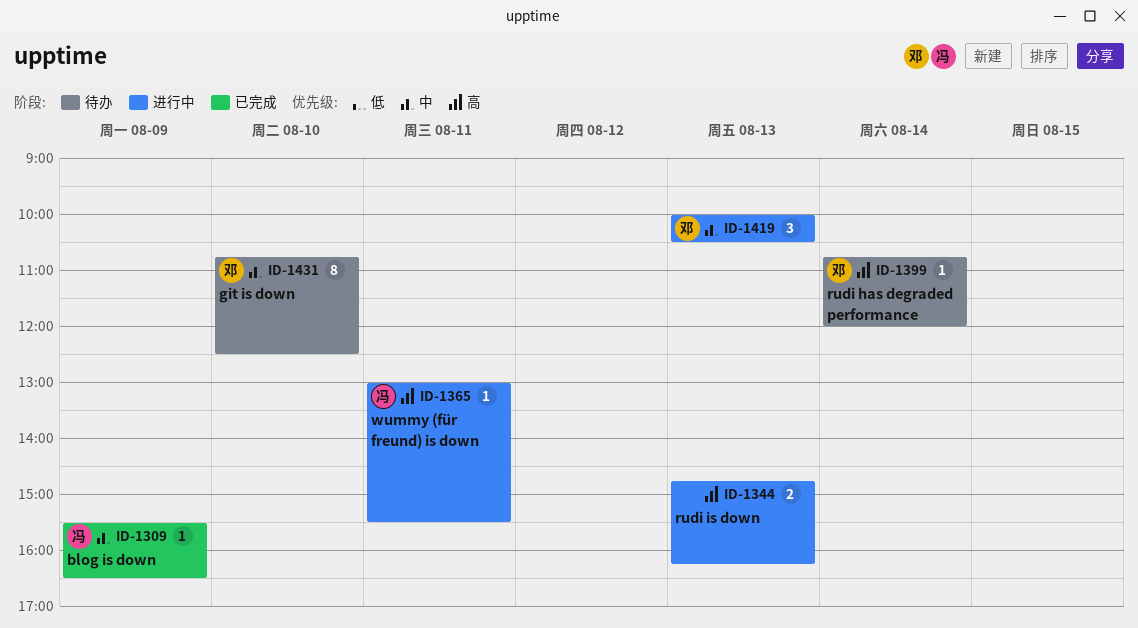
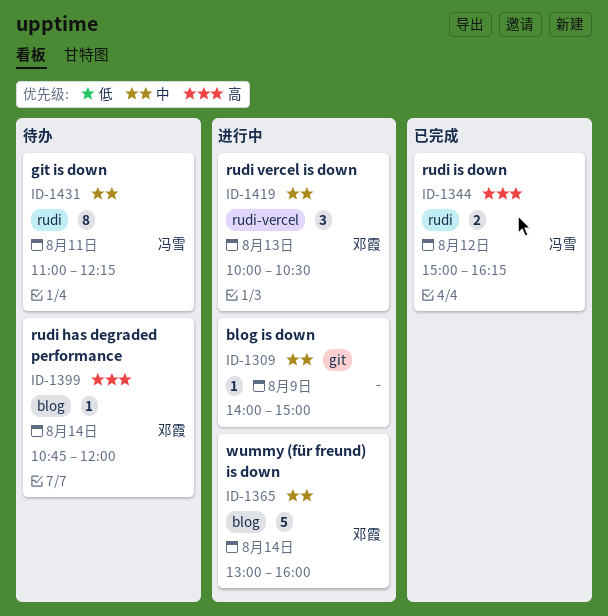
ID-1309, status: 已完成 -> 进行中
ID-1309, owner: 冯雪 -> none
ID-1309, begins: 15:30 -> 14:00
ID-1309, ends: 16:30 -> 15:00
ID-1344, status: 进行中 -> 已完成
ID-1344, owner: none -> 冯雪
ID-1344, day: Aug 13 -> Aug 12
ID-1344, begins: 14:45 -> 15:00
ID-1365, owner: 冯雪 -> 邓霞
ID-1365, priority: 高 -> 中
ID-1365, estimate: 1 -> 5
ID-1365, day: Aug 11 -> Aug 14
ID-1365, ends: 15:30 -> 16:00
ID-1431, owner: 邓霞 -> 冯雪
ID-1431, day: Aug 10 -> Aug 11
ID-1431, begins: 10:45 -> 11:00
ID-1431, ends: 12:30 -> 12:15

